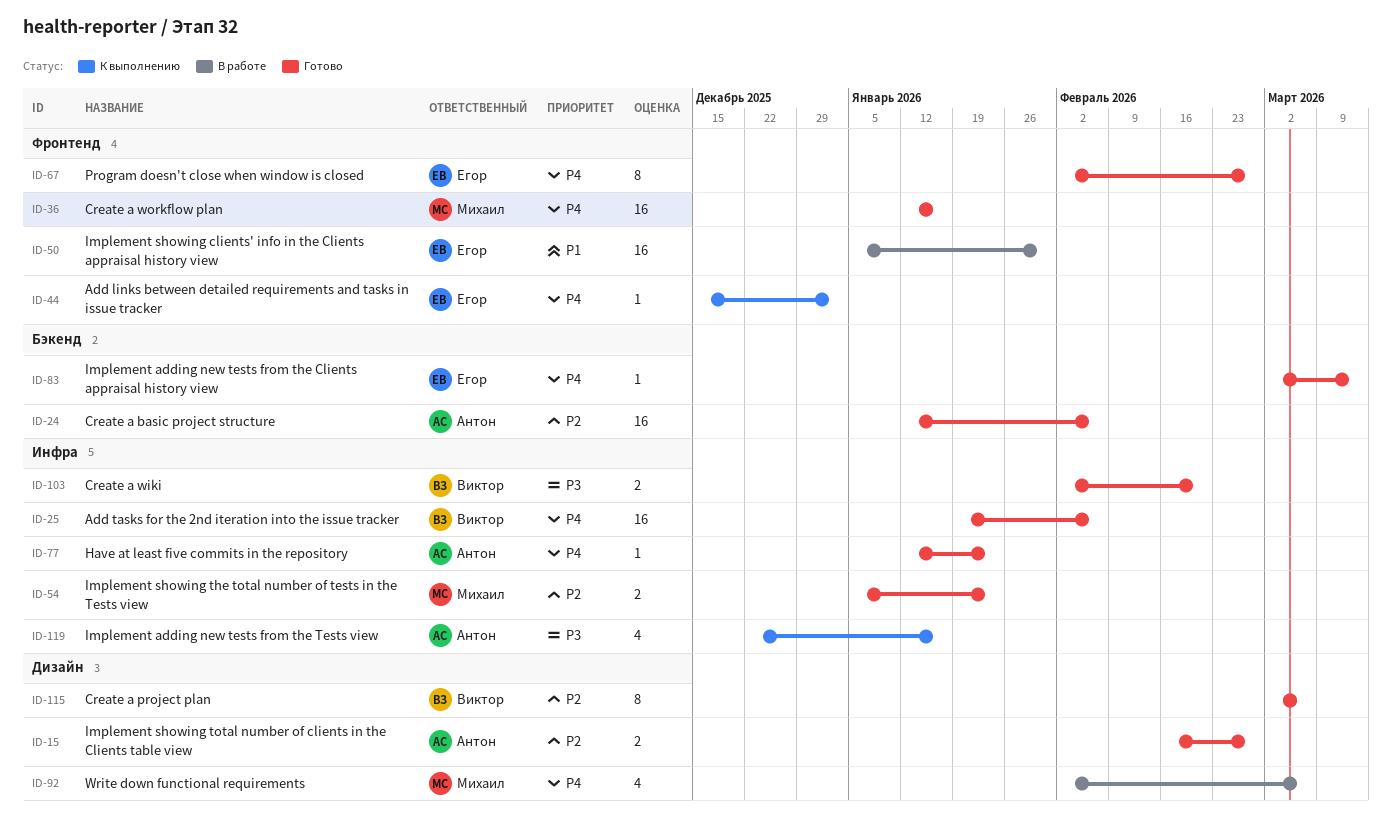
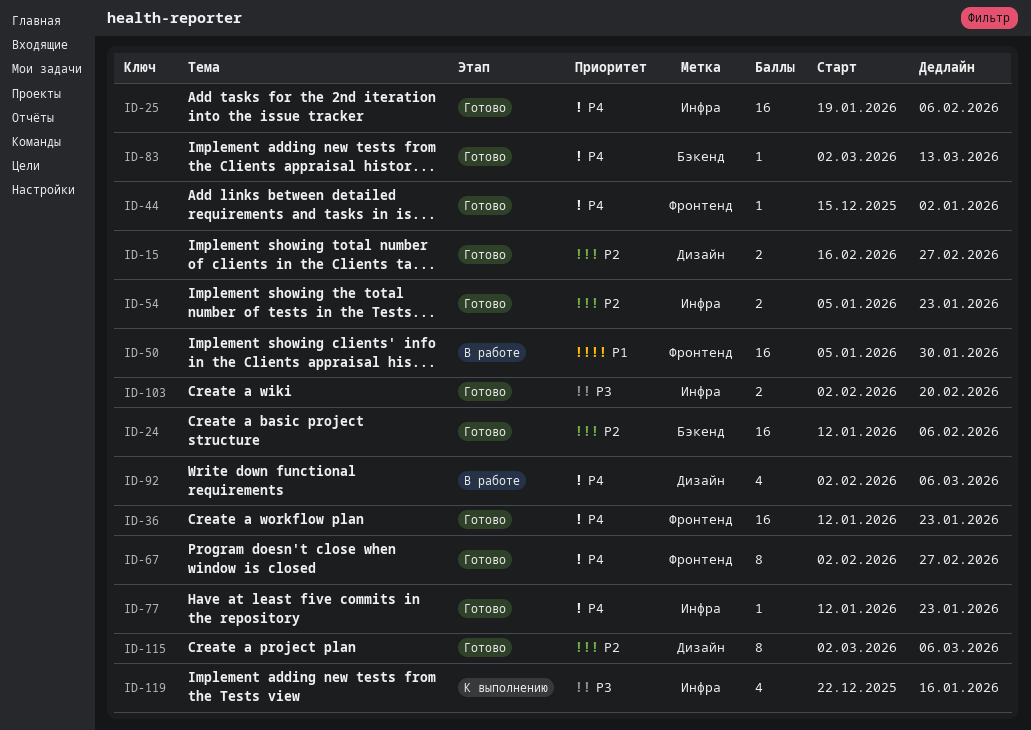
ID-36, due: Jan 16 -> Jan 23
ID-44, status: К выполнению -> Готово

